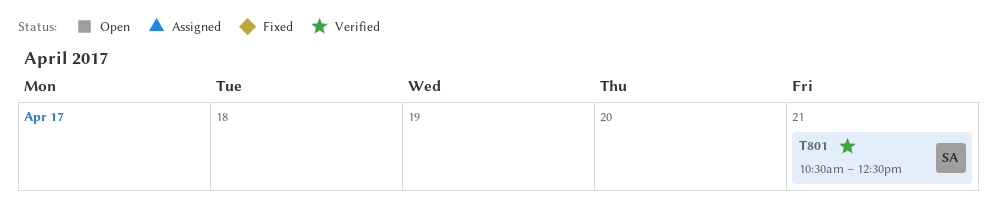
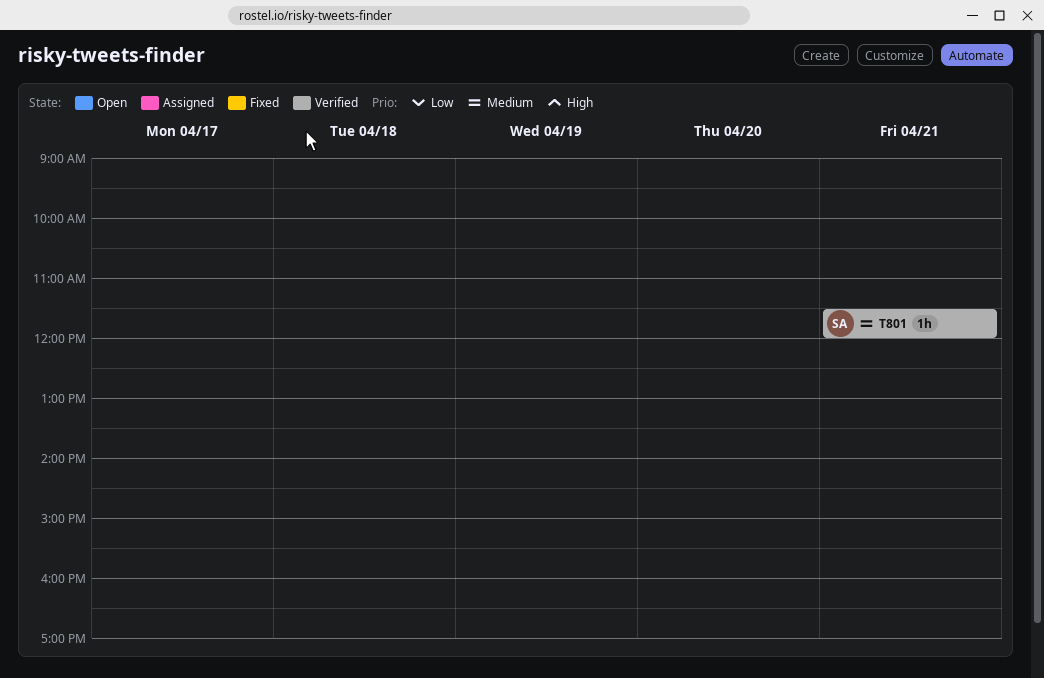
T801, begins: 10:30 -> 11:30
T801, ends: 12:30 -> 12:00

